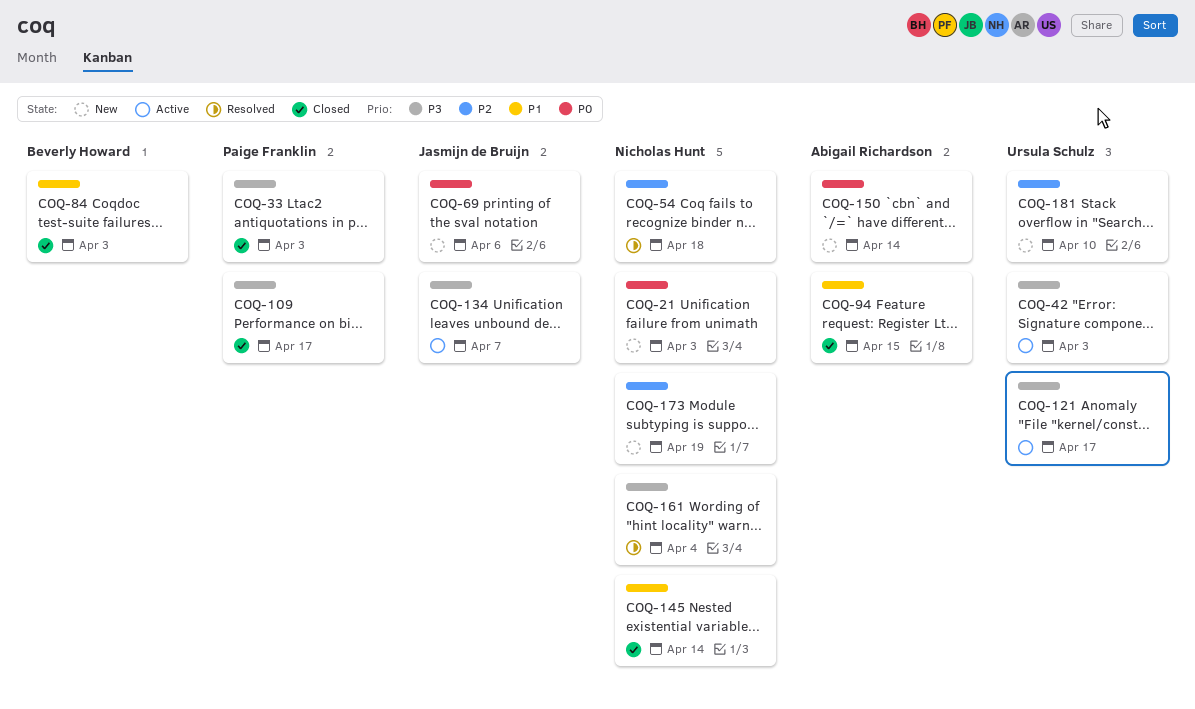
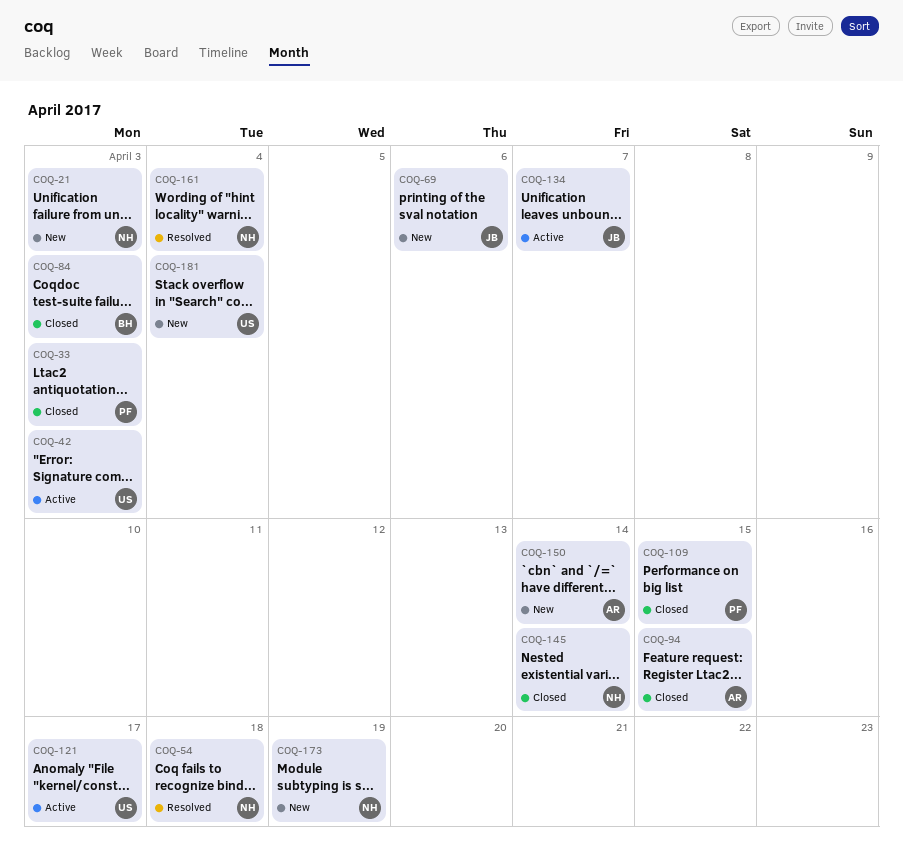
COQ-109, due: Apr 17 -> Apr 15
COQ-181, due: Apr 10 -> Apr 4

